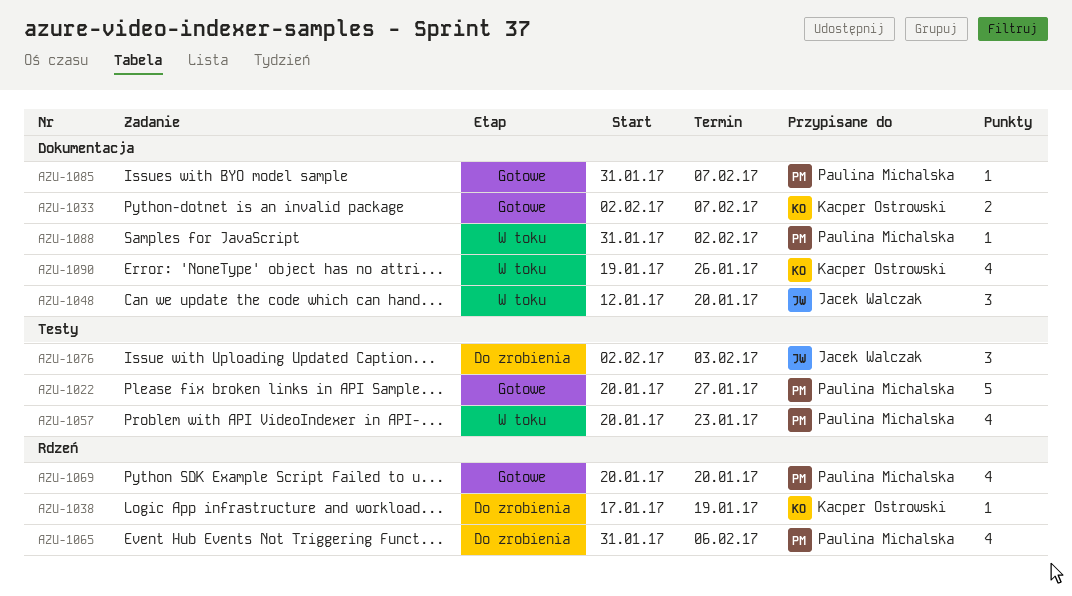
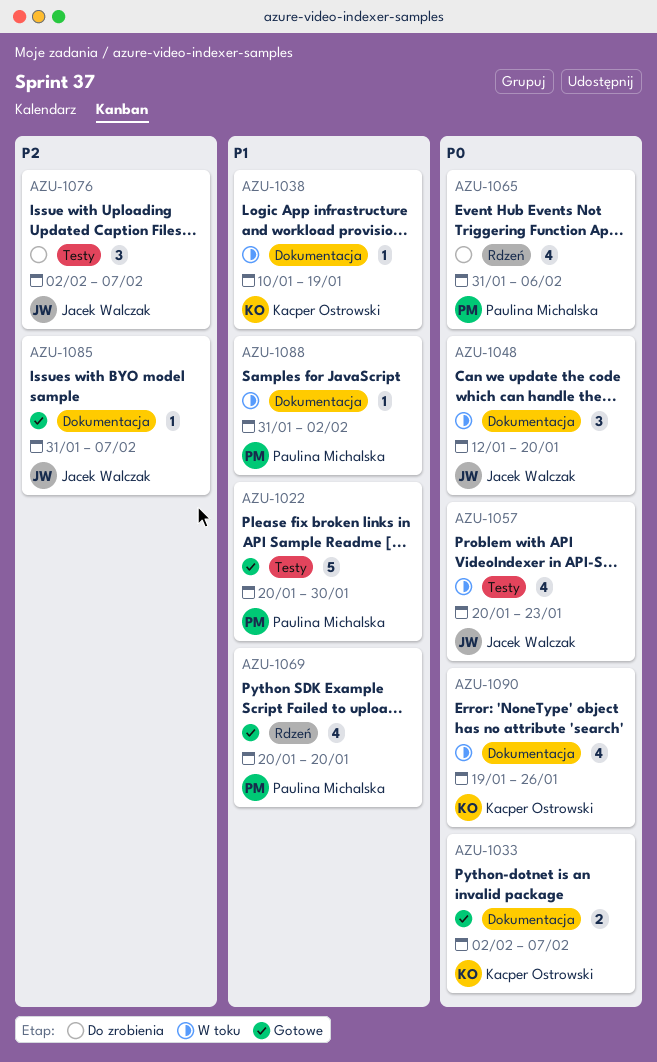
AZU-1022, due: Jan 27 -> Jan 30
AZU-1038, status: Do zrobienia -> W toku
AZU-1038, label: Rdzeń -> Dokumentacja
AZU-1038, start: Jan 17 -> Jan 10
AZU-1057, owner: Paulina Michalska -> Jacek Walczak
AZU-1076, due: Feb 3 -> Feb 7
AZU-1085, owner: Paulina Michalska -> Jacek Walczak

